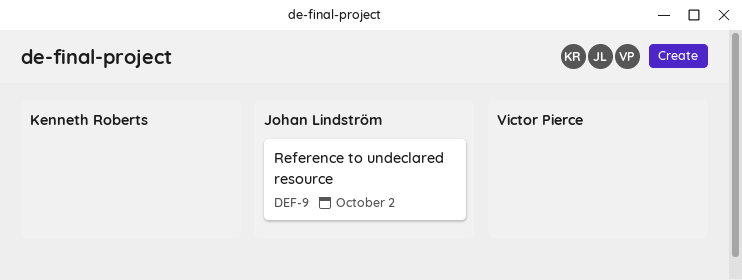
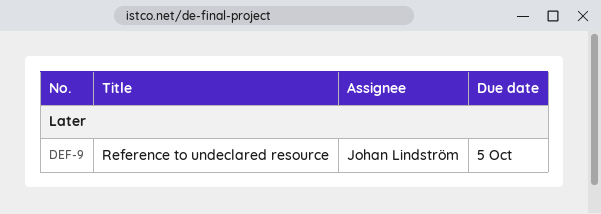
DEF-9, due: Oct 2 -> Oct 5

